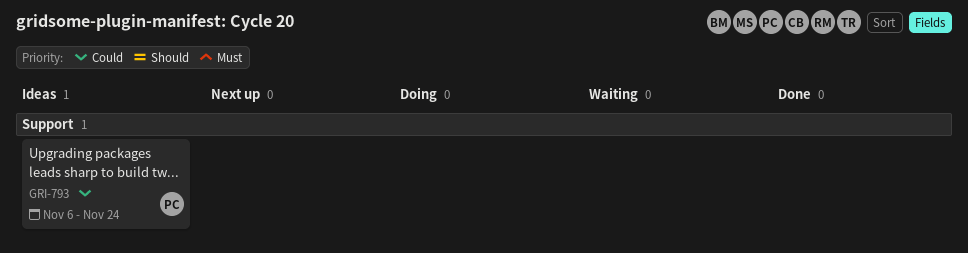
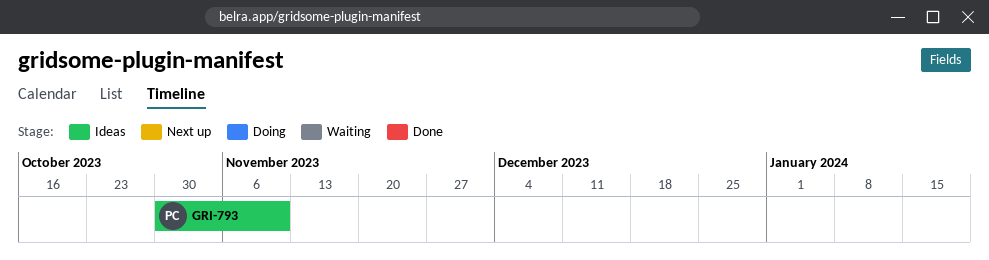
GRI-793, start: Nov 6 -> Oct 30
GRI-793, due: Nov 24 -> Nov 10

